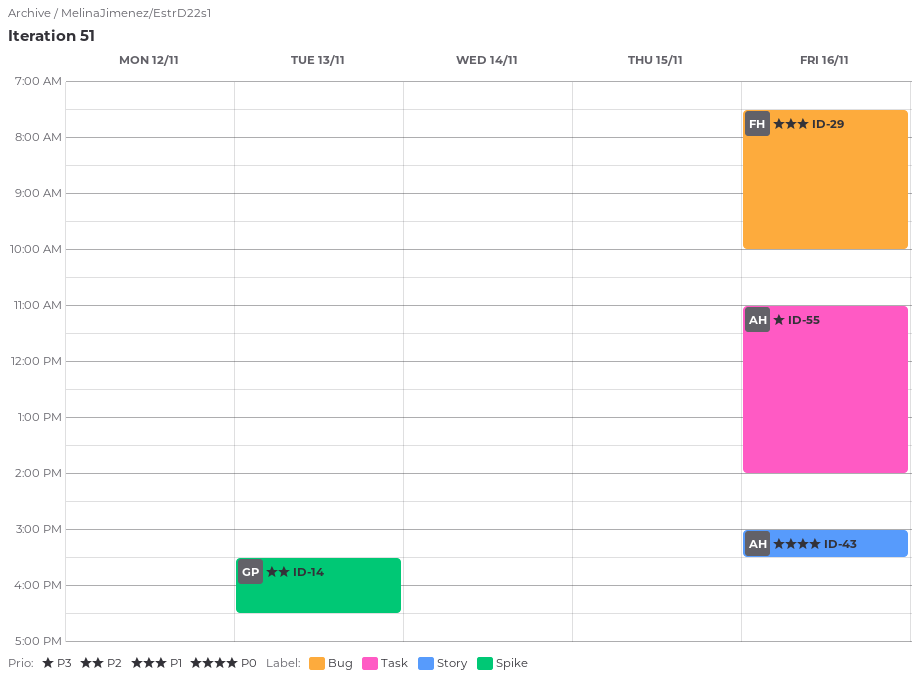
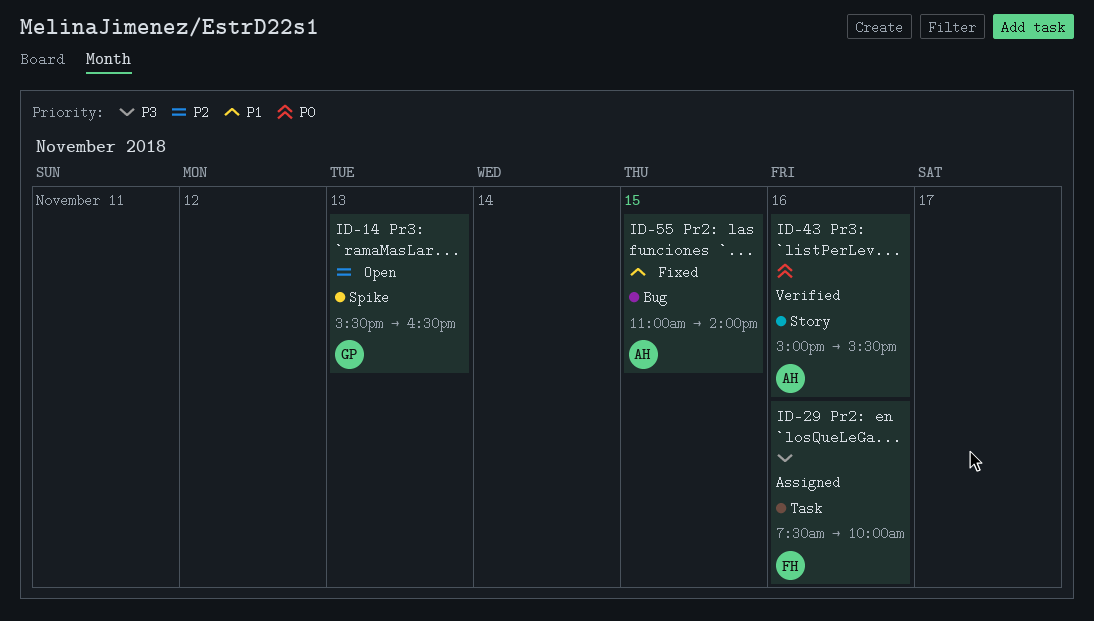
ID-29, priority: P1 -> P3
ID-29, label: Bug -> Task
ID-55, priority: P3 -> P1
ID-55, label: Task -> Bug
ID-55, day: Nov 16 -> Nov 15

